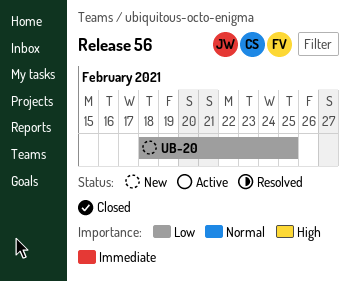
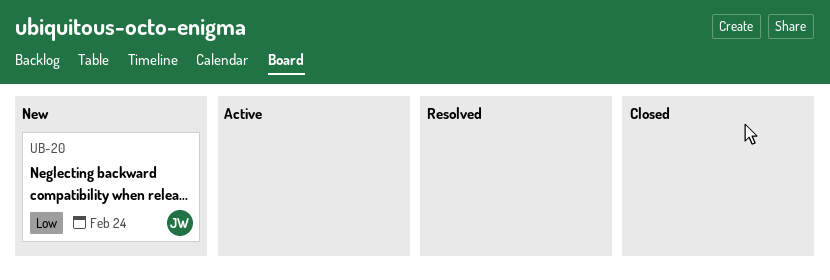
UB-20, due: Feb 25 -> Feb 24

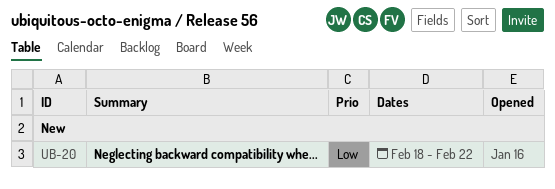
UB-20, due: Feb 24 -> Feb 22

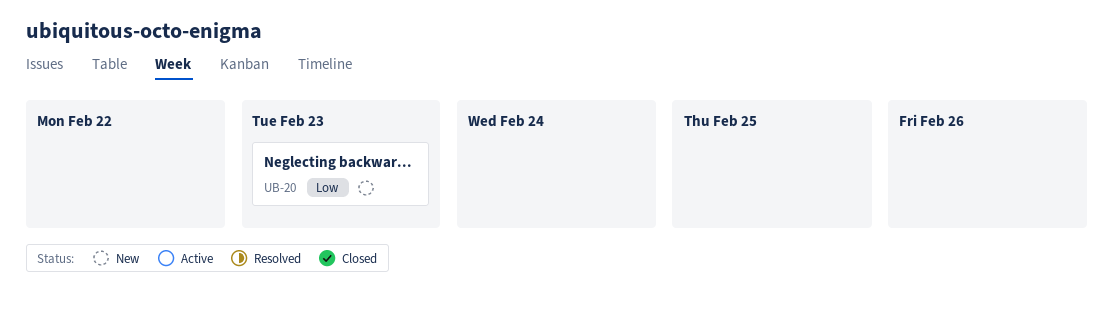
UB-20, due: Feb 22 -> Feb 23

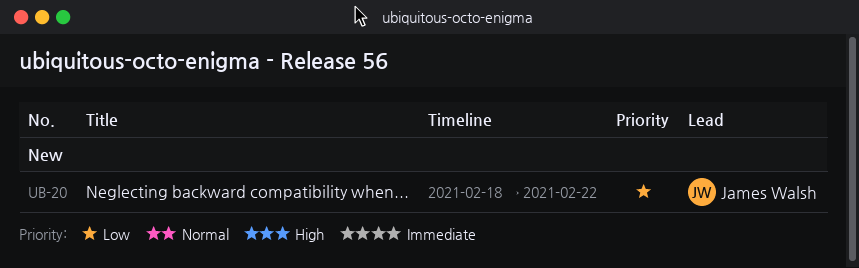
UB-20, due: Feb 23 -> Feb 22

